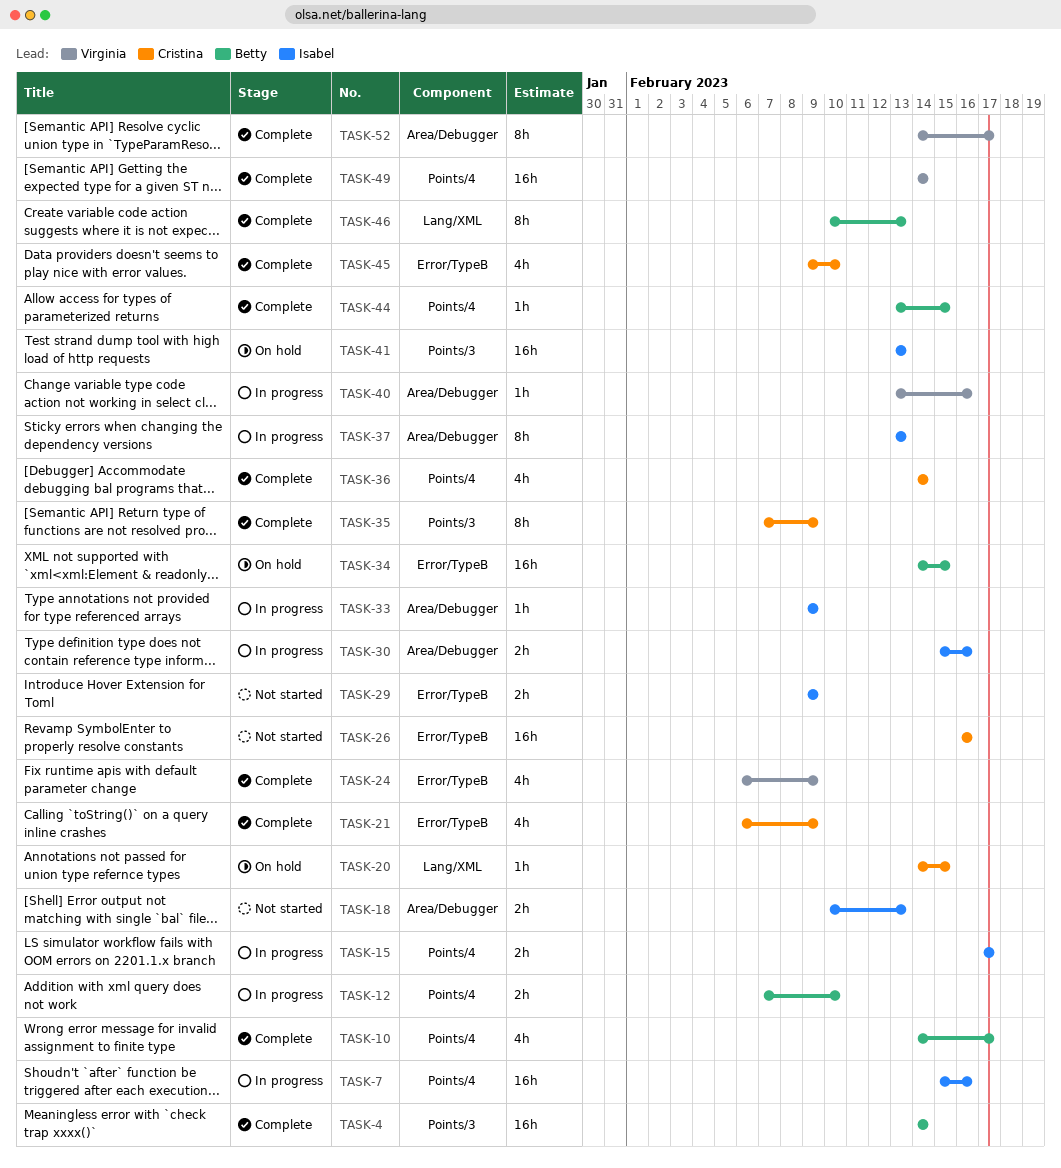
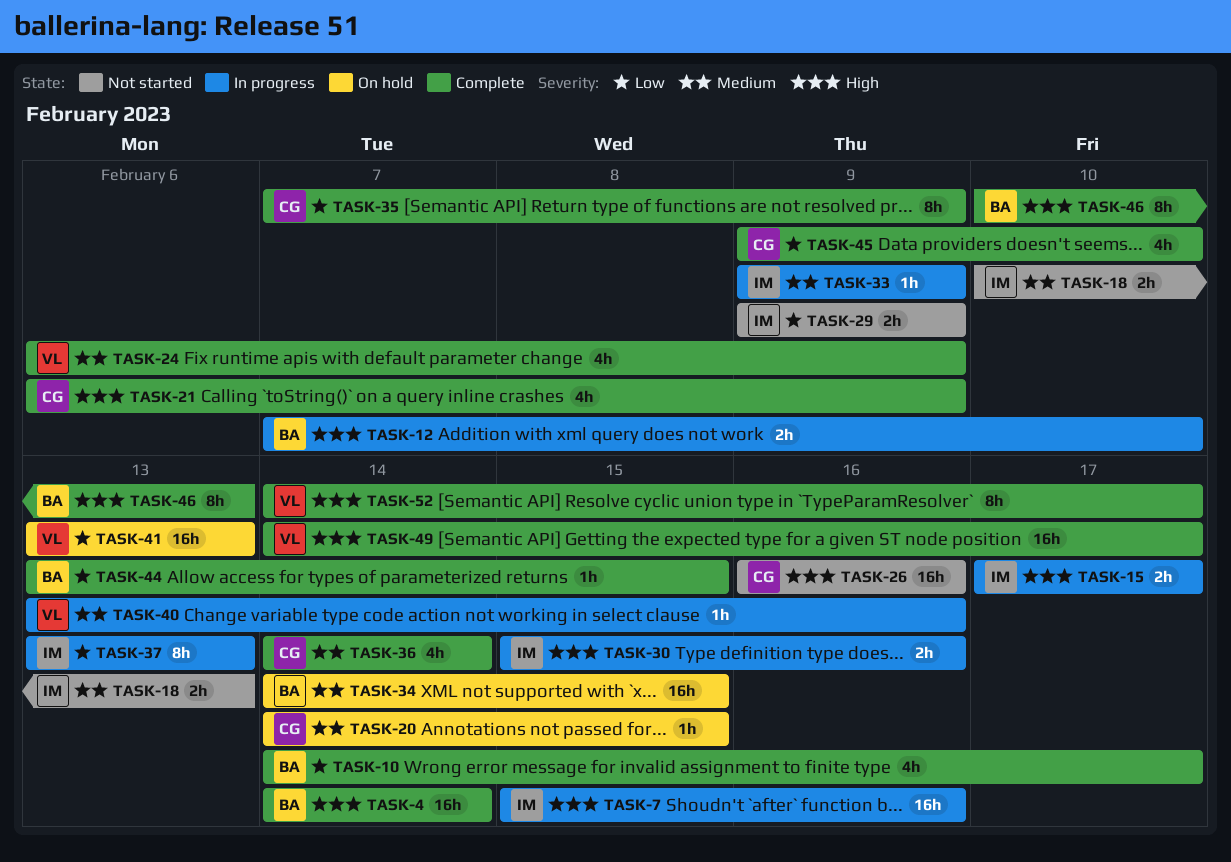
TASK-41, owner: Isabel -> Virginia
TASK-49, due: Feb 14 -> Feb 17

